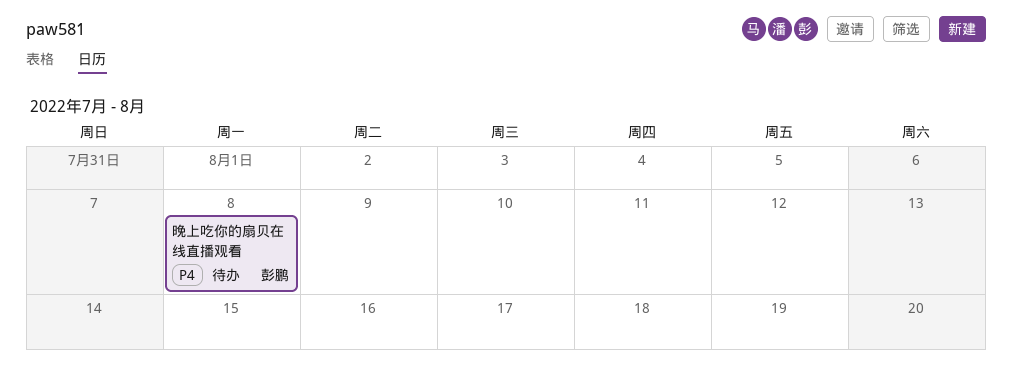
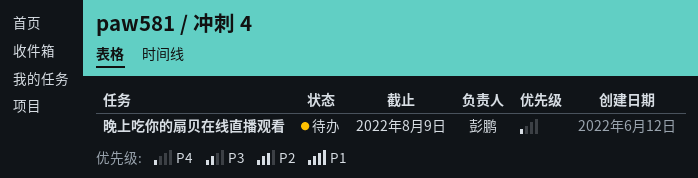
晚上吃你的扇贝在线直播观看, due: Aug 8 -> Aug 9

